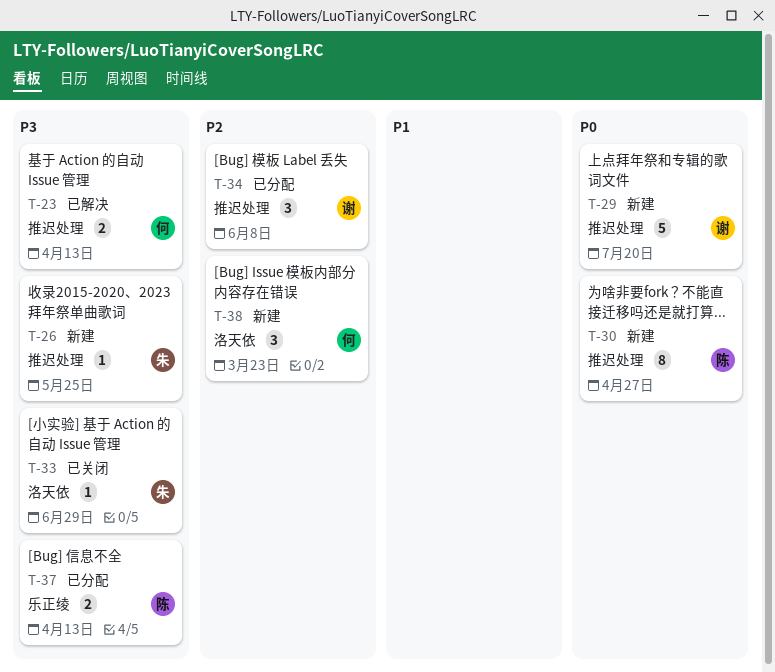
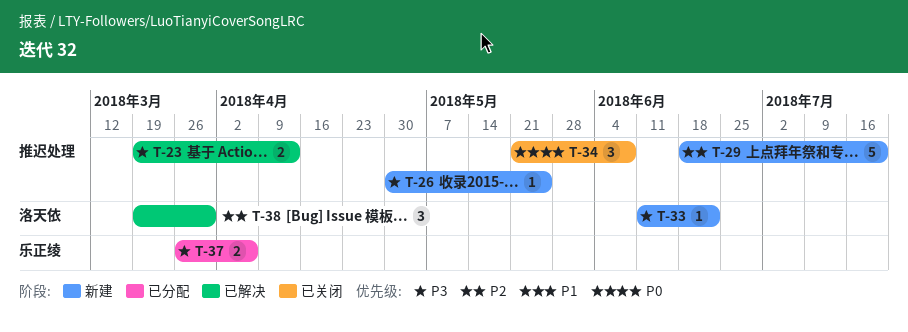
T-29, priority: P0 -> P2
T-30: present -> none
T-33, status: 已关闭 -> 新建
T-33, due: Jun 29 -> Jun 22
T-34, status: 已分配 -> 已关闭
T-34, priority: P2 -> P0
T-37, due: Apr 13 -> Apr 6
T-38, status: 新建 -> 已解决
T-38, due: Mar 23 -> Mar 30

